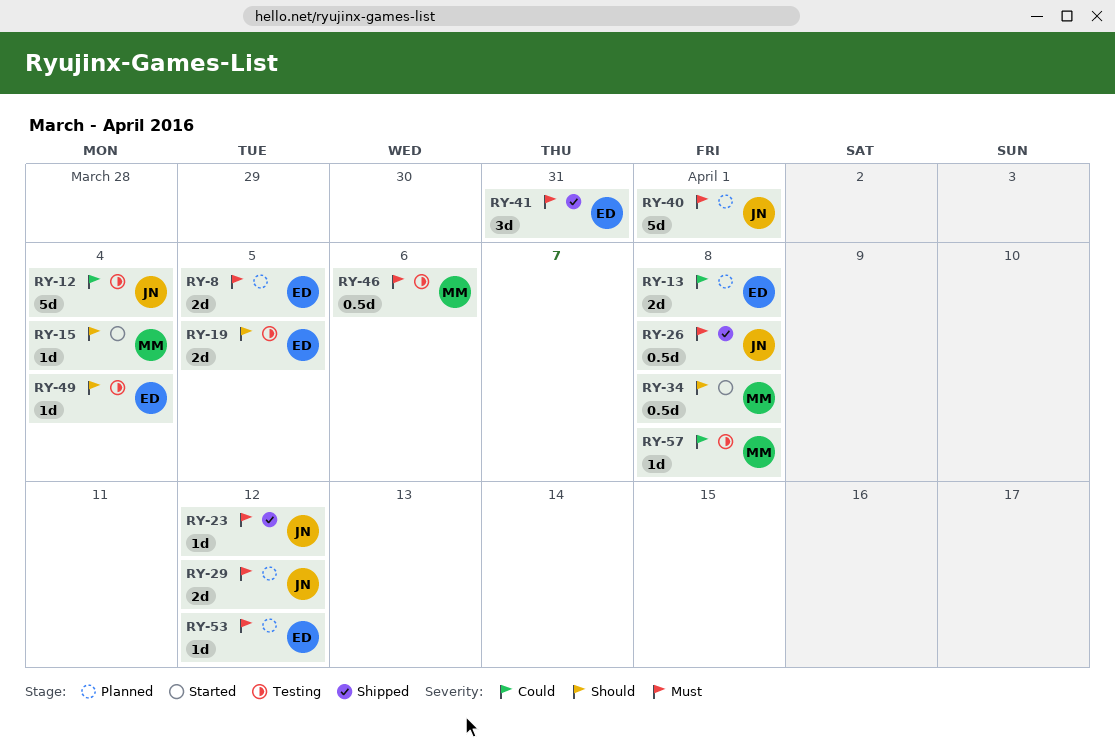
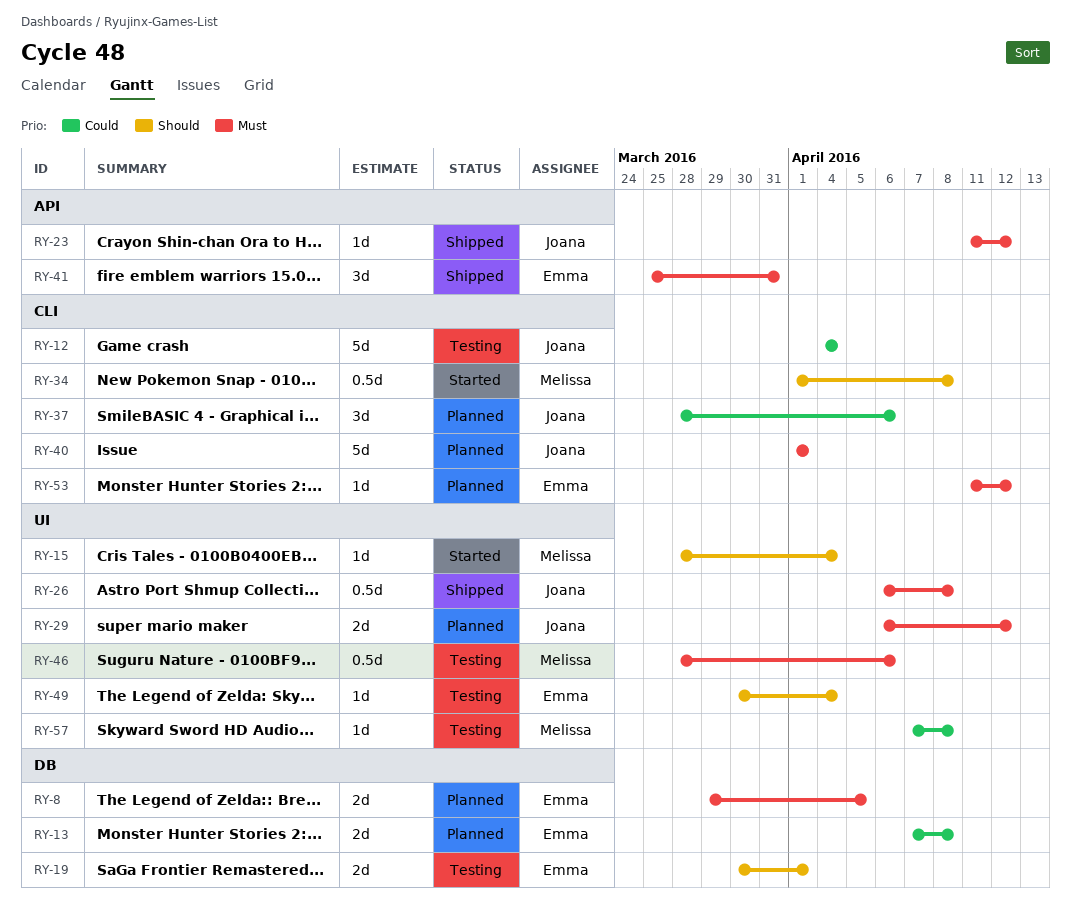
RY-19, due: Apr 5 -> Apr 1
RY-37: none -> present

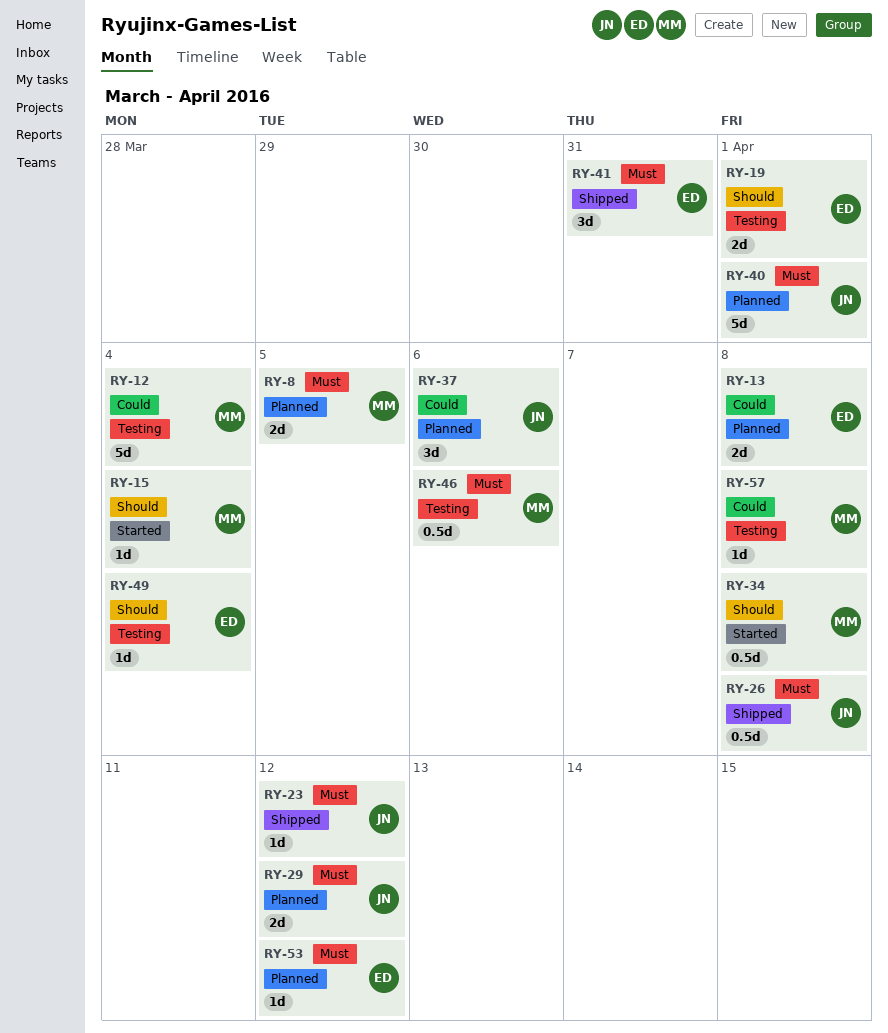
RY-8, owner: Emma -> Melissa
RY-12, owner: Joana -> Melissa

